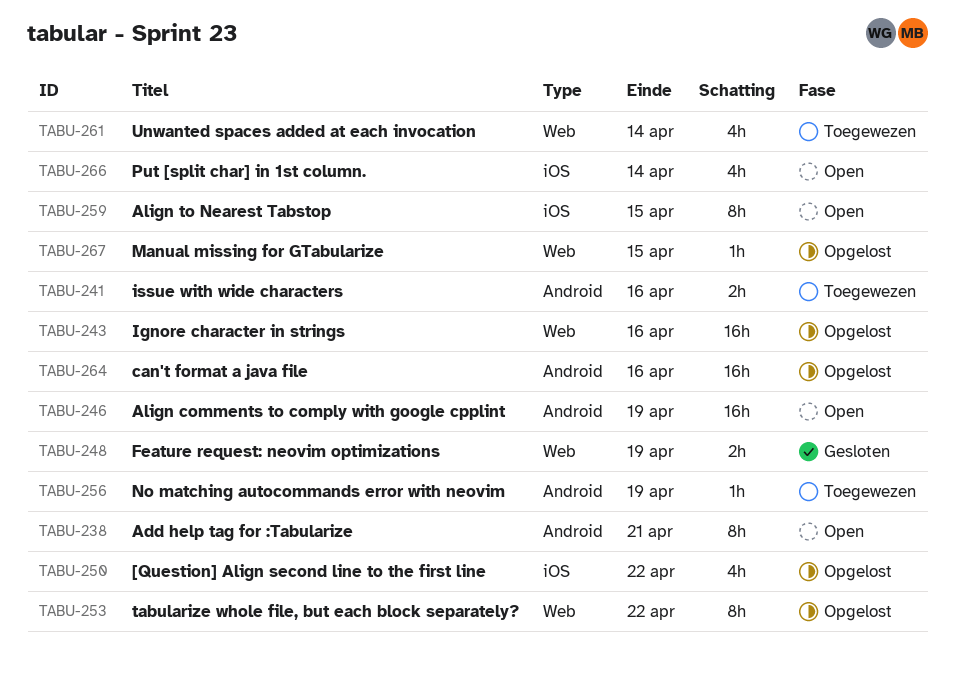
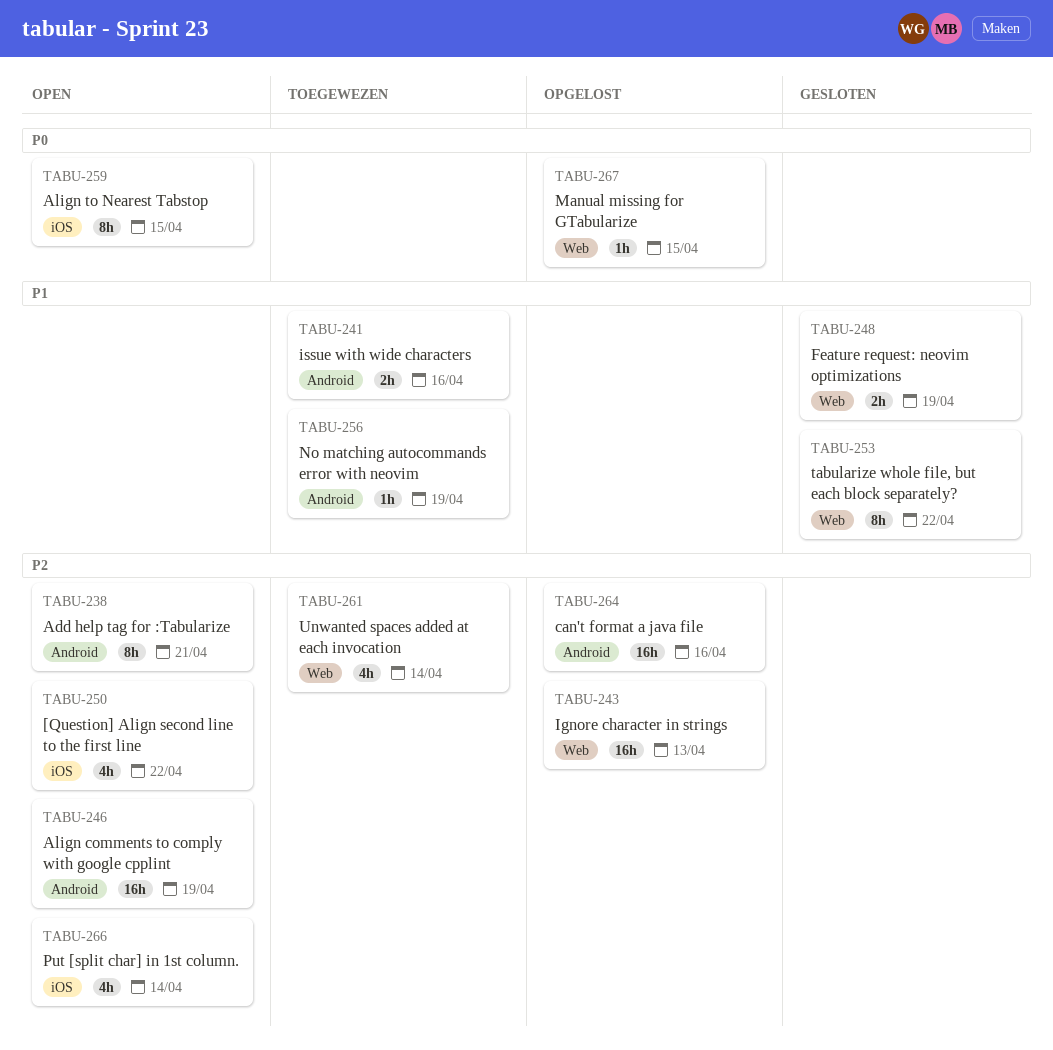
TABU-243, due: Apr 16 -> Apr 13
TABU-250, status: Opgelost -> Open
TABU-253, status: Opgelost -> Gesloten

